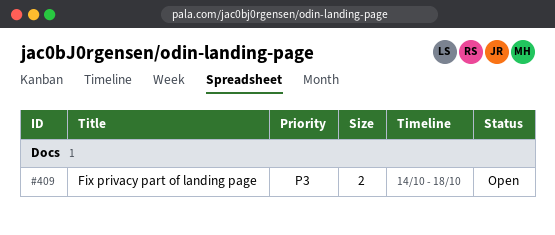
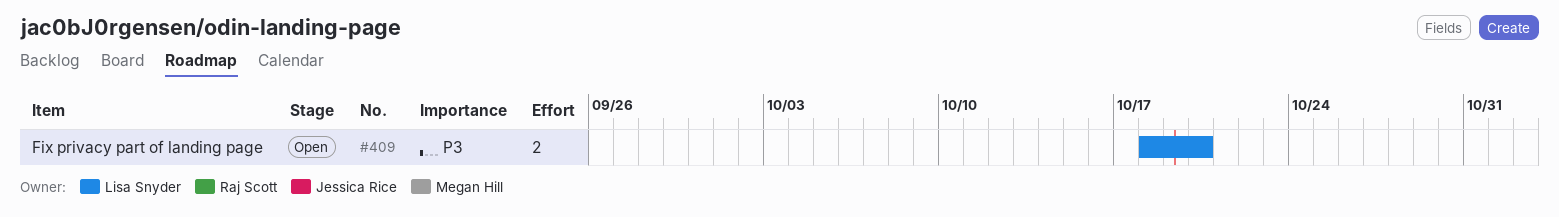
#409, start: Oct 14 -> Oct 18
#409, due: Oct 18 -> Oct 20

